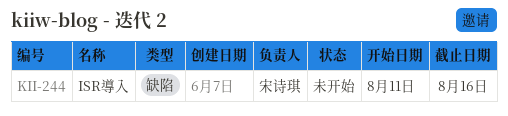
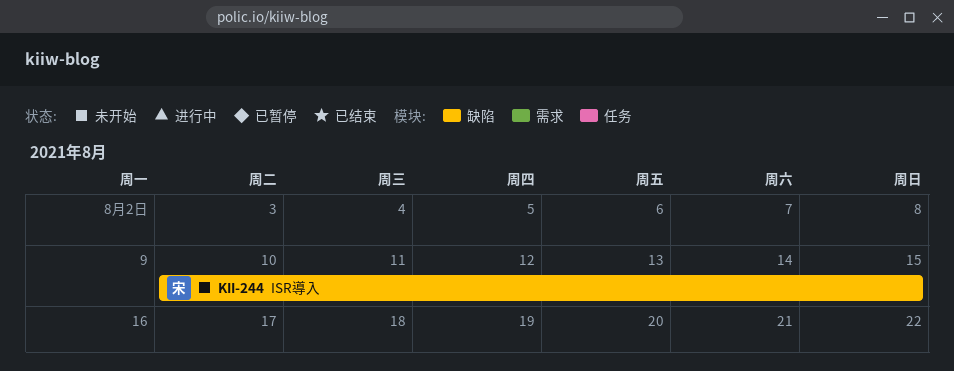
KII-244, start: Aug 11 -> Aug 10
KII-244, due: Aug 16 -> Aug 15

